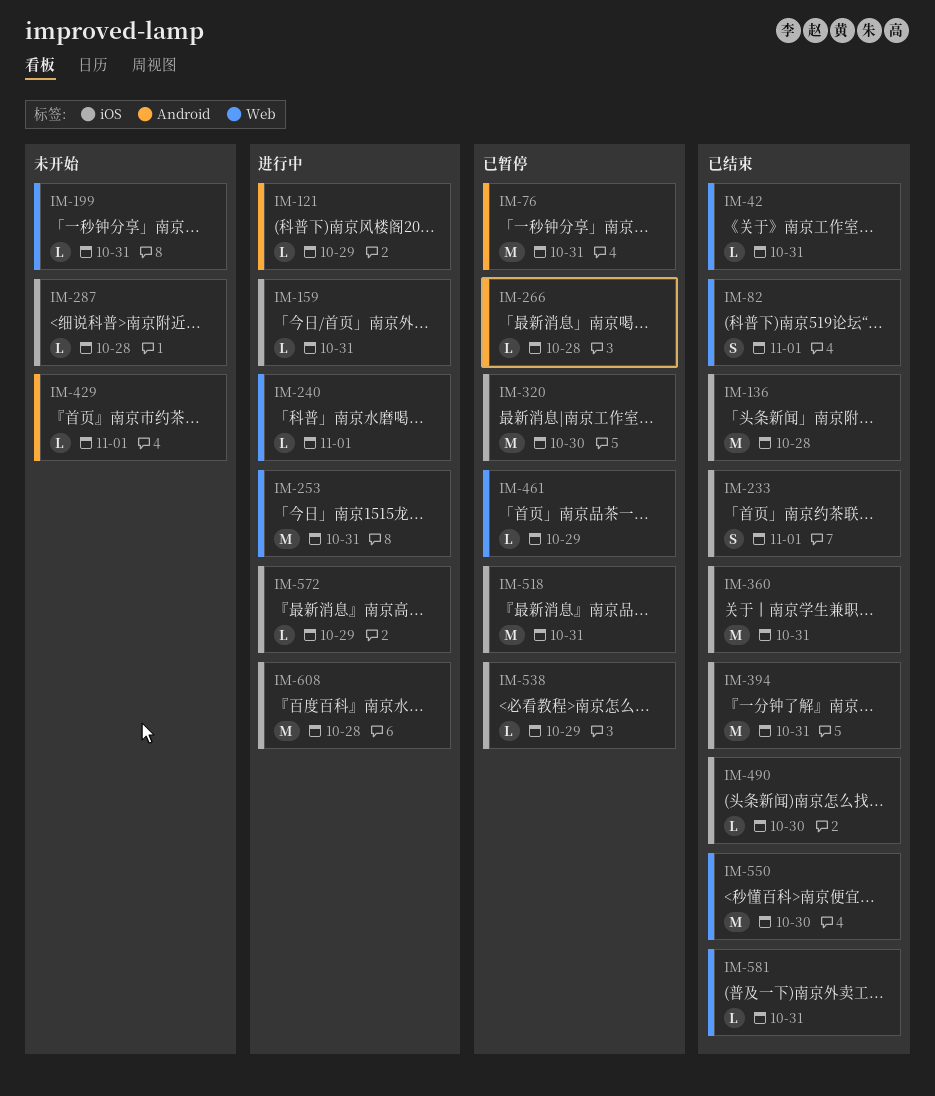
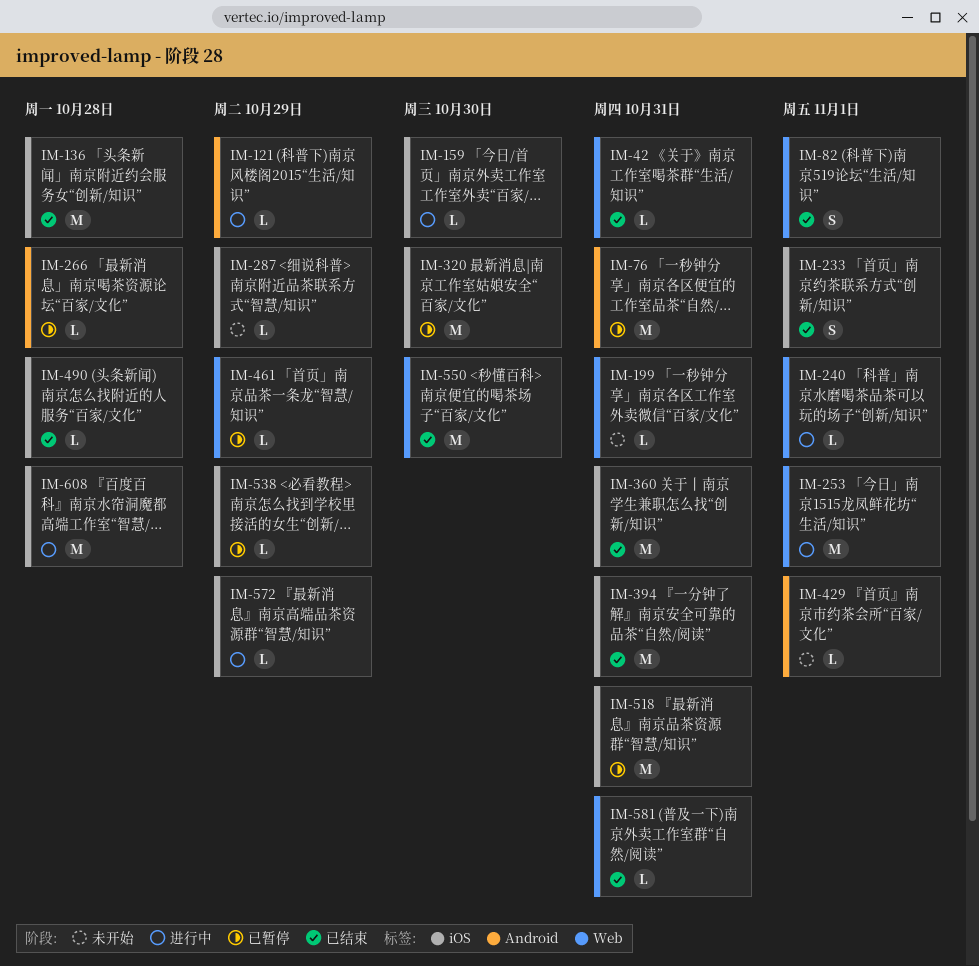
IM-159, due: Oct 31 -> Oct 30
IM-253, due: Oct 31 -> Nov 1
IM-287, due: Oct 28 -> Oct 29
IM-490, due: Oct 30 -> Oct 28

